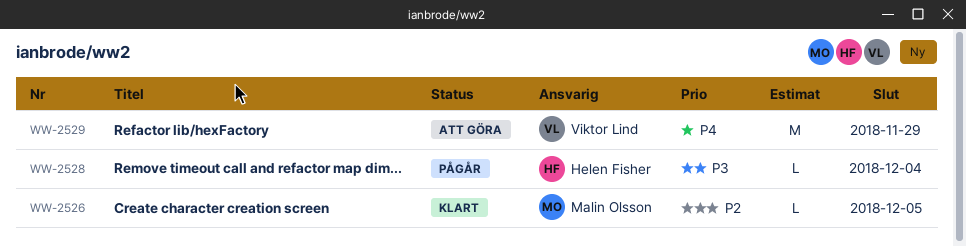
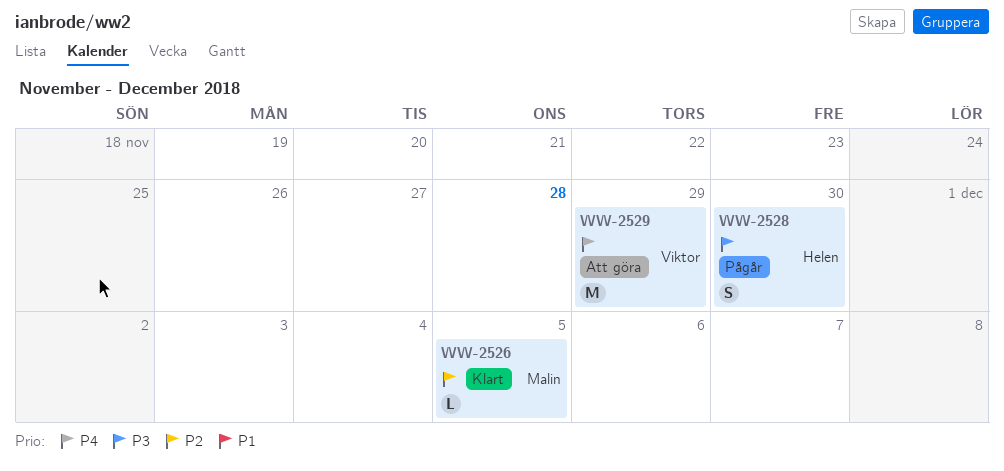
WW-2528, estimate: L -> S
WW-2528, due: Dec 4 -> Nov 30

